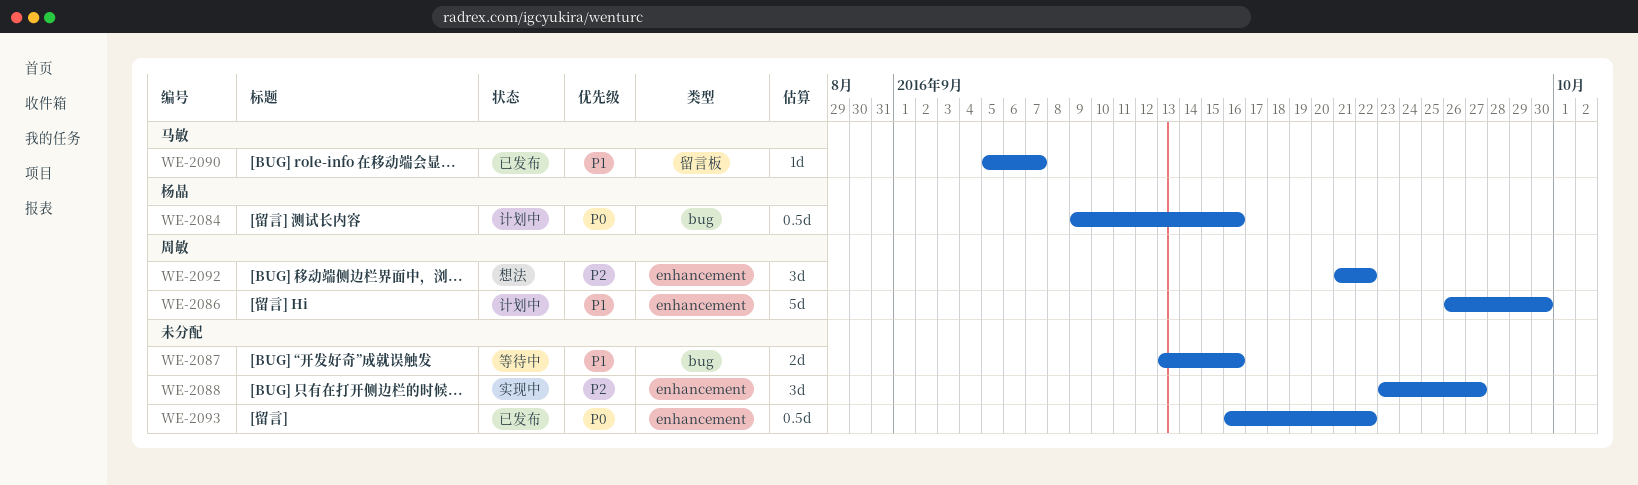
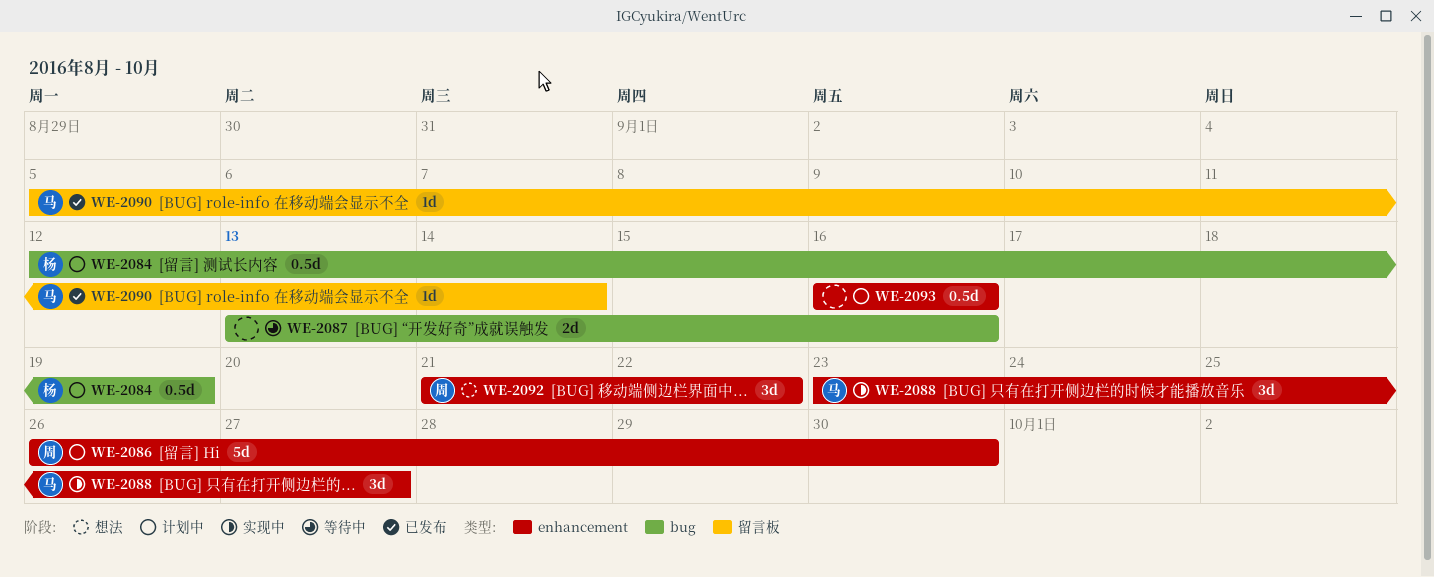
WE-2084, start: Sep 9 -> Sep 12
WE-2084, due: Sep 16 -> Sep 19
WE-2088, owner: none -> 马敏
WE-2090, due: Sep 7 -> Sep 14
WE-2093, status: 已发布 -> 计划中
WE-2093, due: Sep 22 -> Sep 16

